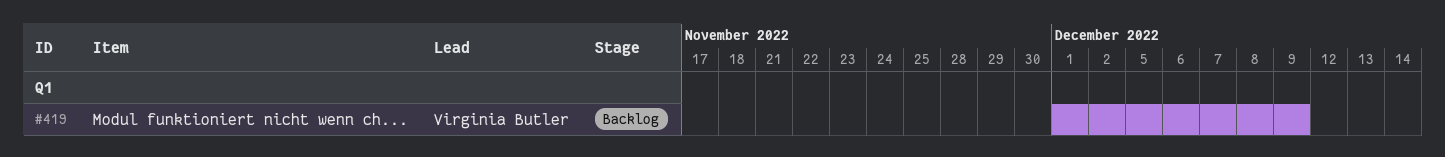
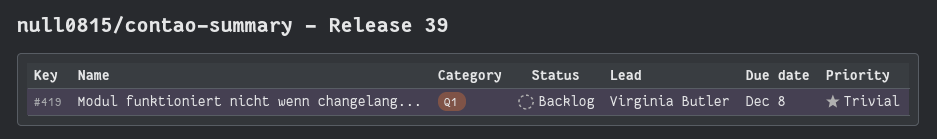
#419, due: Dec 9 -> Dec 8

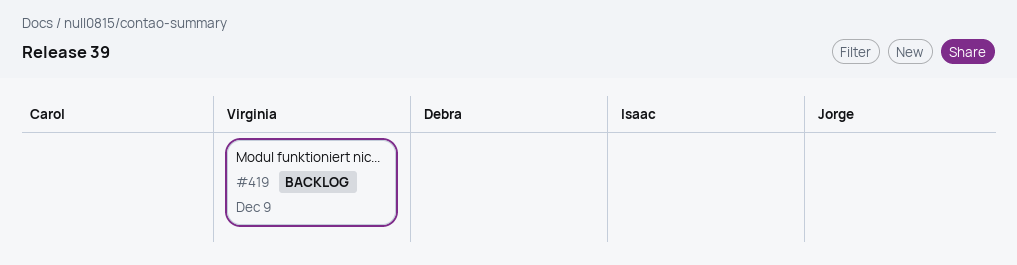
#419, due: Dec 8 -> Dec 9

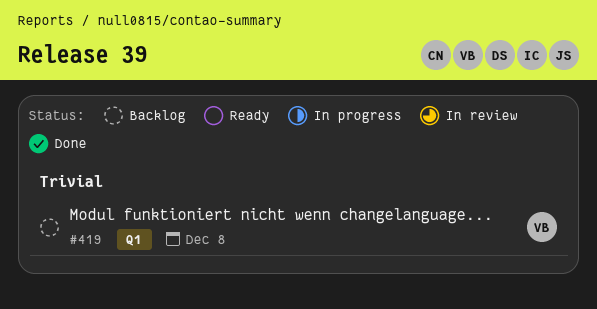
#419, due: Dec 9 -> Dec 8

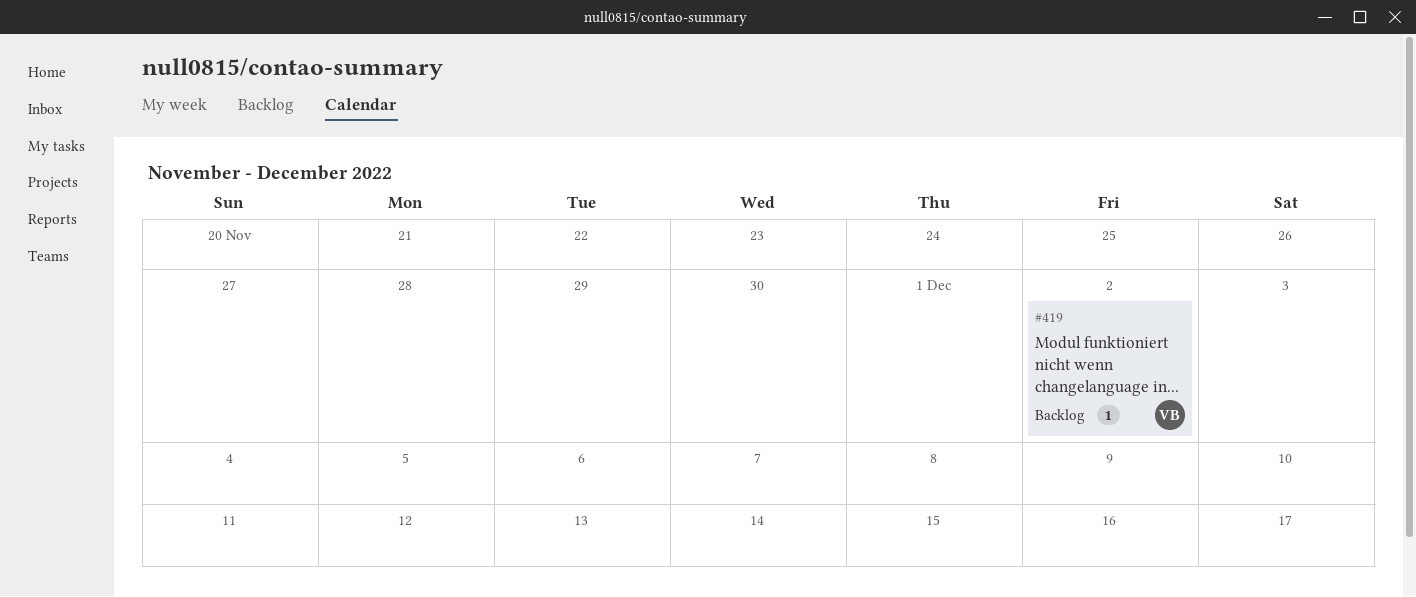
#419, due: Dec 8 -> Dec 2

